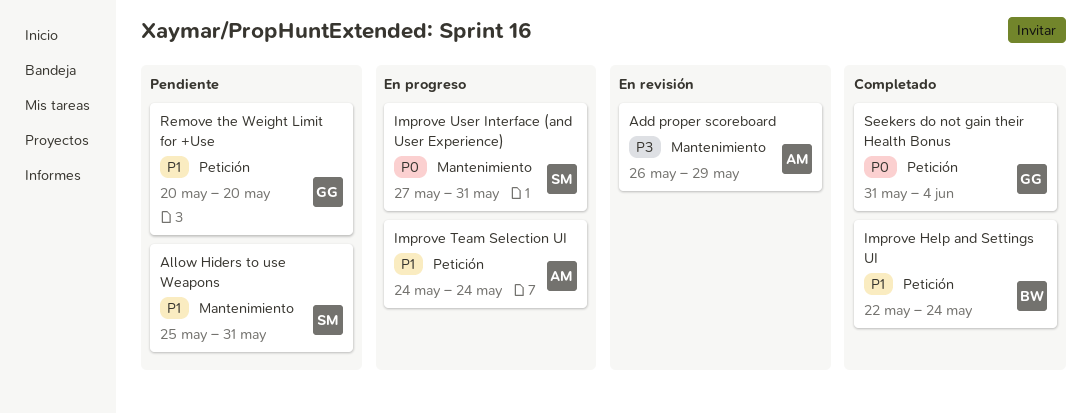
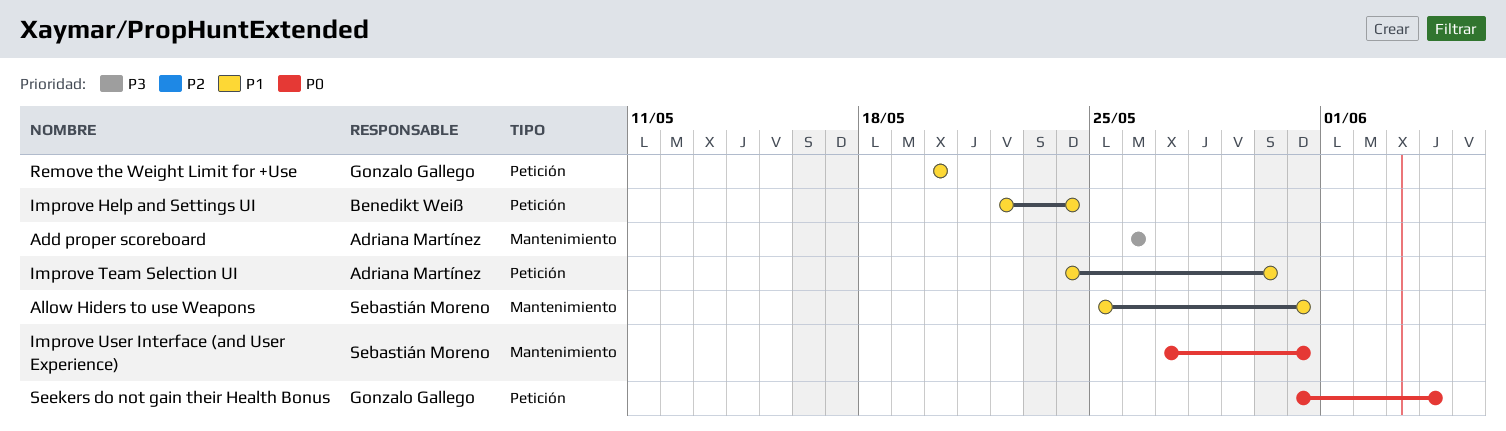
Add proper scoreboard, due: May 29 -> May 26
Improve Team Selection UI, due: May 24 -> May 30

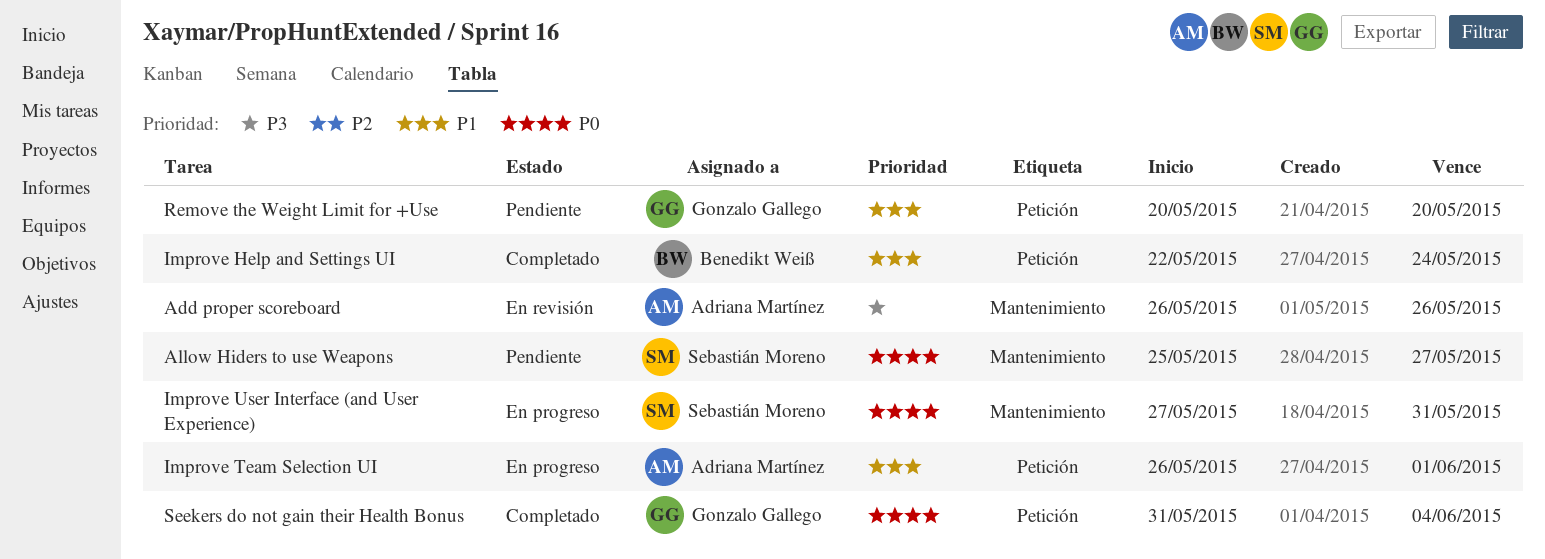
Allow Hiders to use Weapons, priority: P1 -> P0
Allow Hiders to use Weapons, due: May 31 -> May 27
Improve Team Selection UI, start: May 24 -> May 26
Improve Team Selection UI, due: May 30 -> Jun 1

